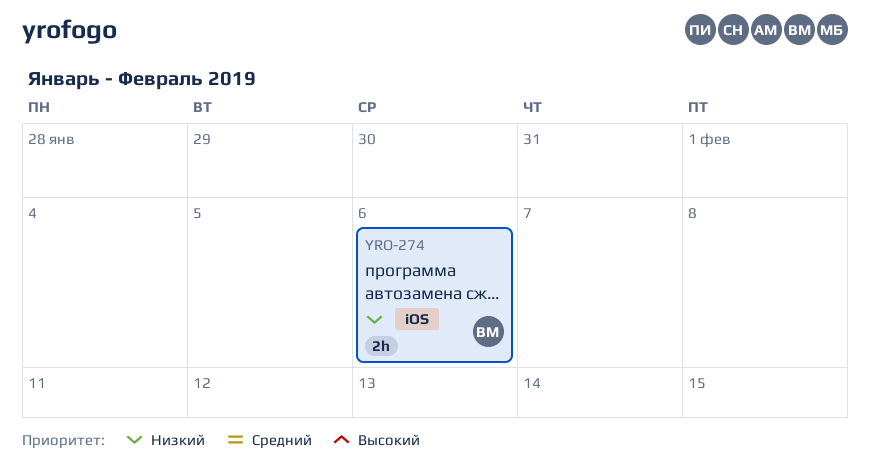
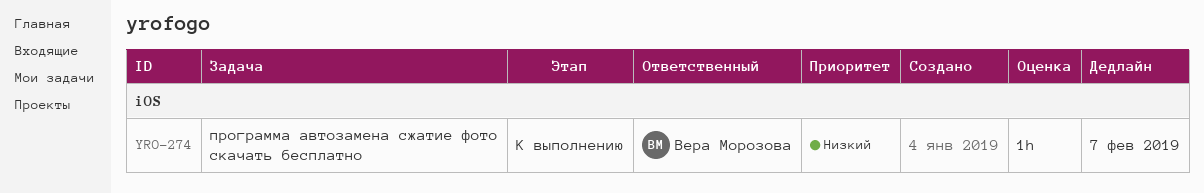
YRO-274, estimate: 2h -> 1h
YRO-274, due: Feb 6 -> Feb 7

